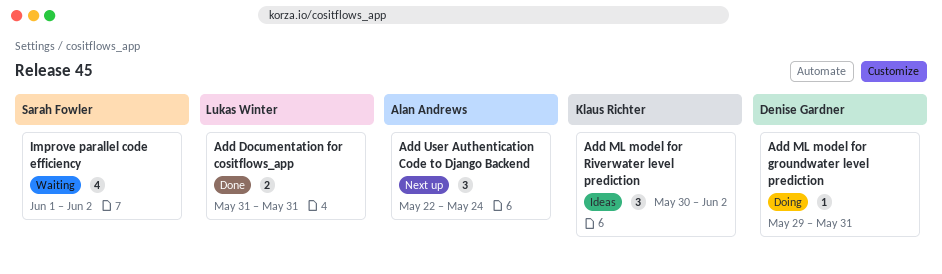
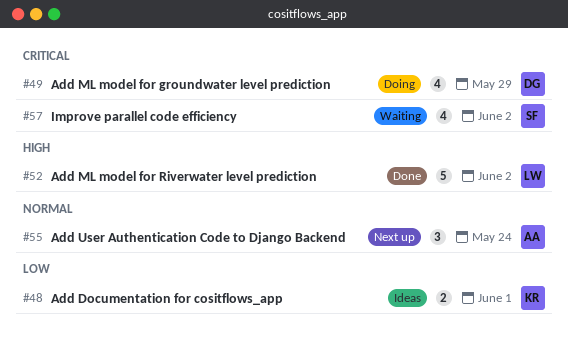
Add Documentation for cositflows_app, status: Done -> Ideas
Add Documentation for cositflows_app, owner: Lukas Winter -> Klaus Richter
Add Documentation for cositflows_app, due: May 31 -> Jun 1
Add ML model for groundwater level prediction, estimate: 1 -> 4
Add ML model for groundwater level prediction, due: May 31 -> May 29
Add ML model for Riverwater level prediction, status: Ideas -> Done
Add ML model for Riverwater level prediction, owner: Klaus Richter -> Lukas Winter
Add ML model for Riverwater level prediction, estimate: 3 -> 5

